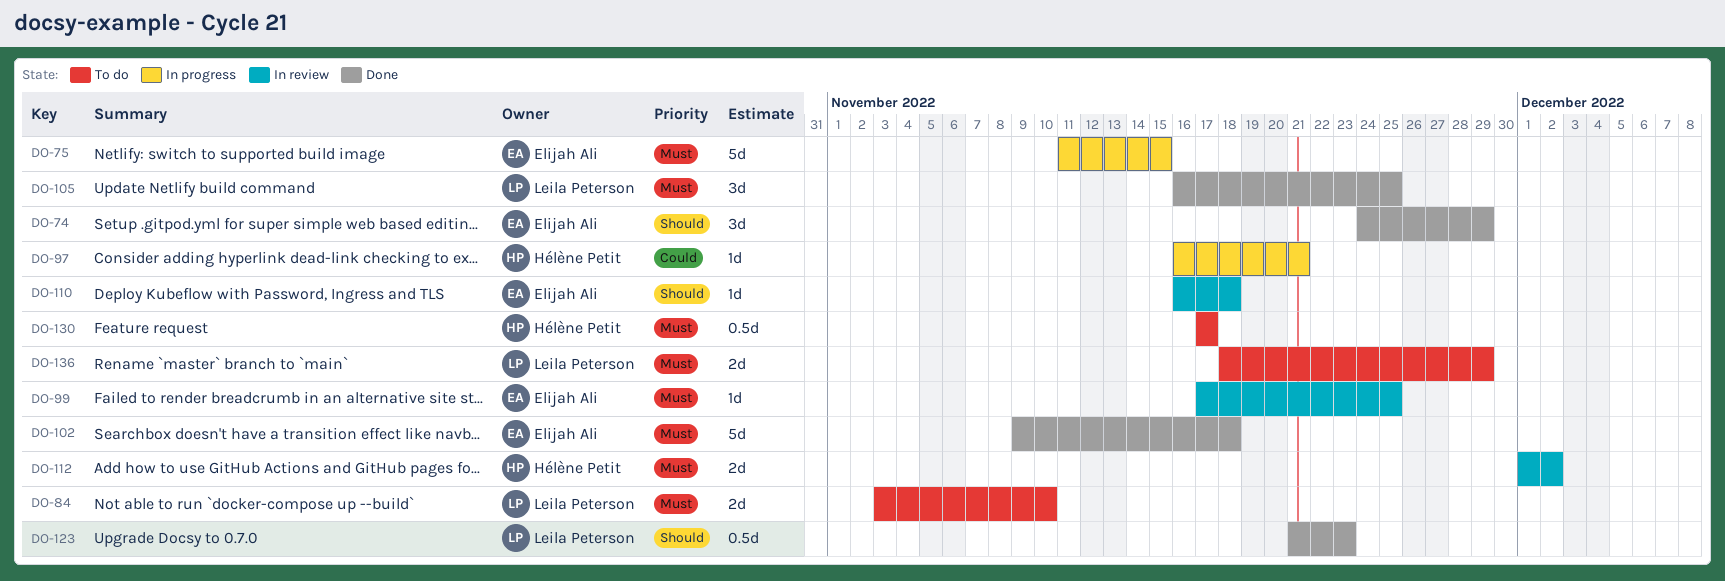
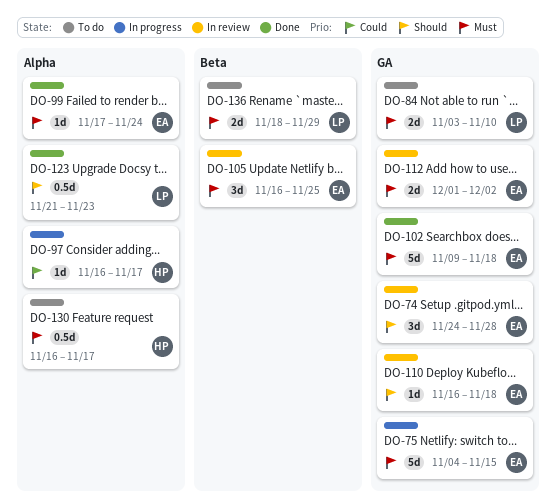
DO-74, status: Done -> In review
DO-74, due: Nov 29 -> Nov 28
DO-75, start: Nov 11 -> Nov 4
DO-97, due: Nov 21 -> Nov 17
DO-99, status: In review -> Done
DO-99, due: Nov 25 -> Nov 24
DO-105, status: Done -> In review
DO-105, owner: Leila Peterson -> Elijah Ali
DO-112, owner: Hélène Petit -> Elijah Ali
DO-130, start: Nov 17 -> Nov 16

